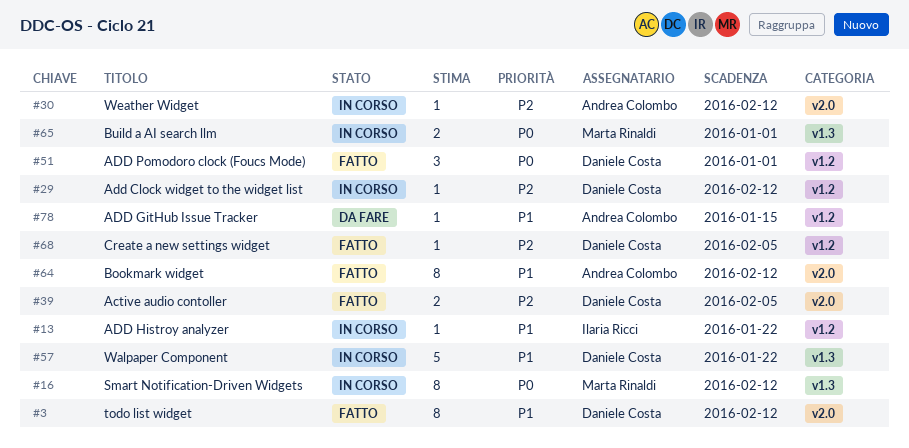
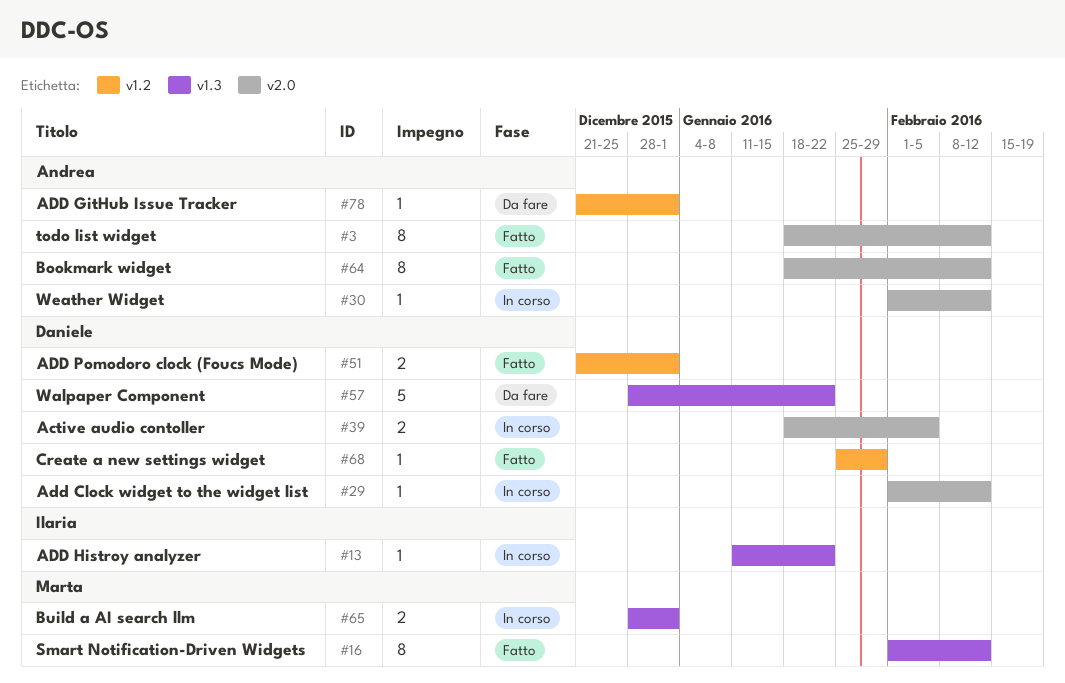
#3, owner: Daniele Costa -> Andrea Colombo
#13, label: v1.2 -> v1.3
#16, status: In corso -> Fatto
#29, label: v1.2 -> v2.0
#39, status: Fatto -> In corso
#51, estimate: 3 -> 2
#57, status: In corso -> Da fare
#68, due: Feb 5 -> Jan 29
#78, due: Jan 15 -> Jan 1

